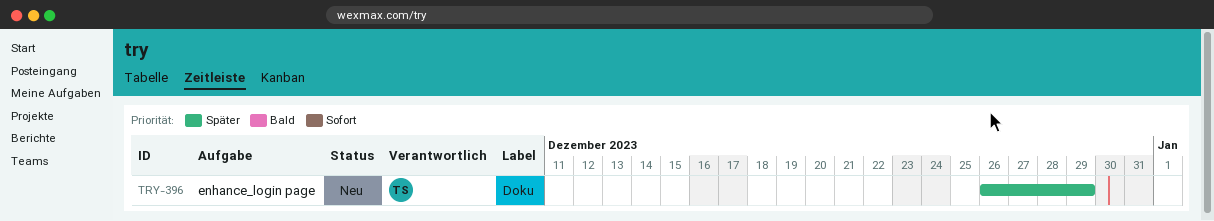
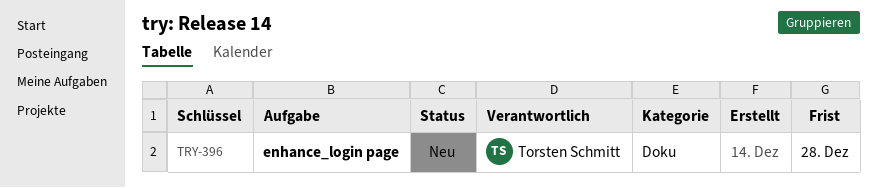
TRY-396, due: Dec 29 -> Dec 28

